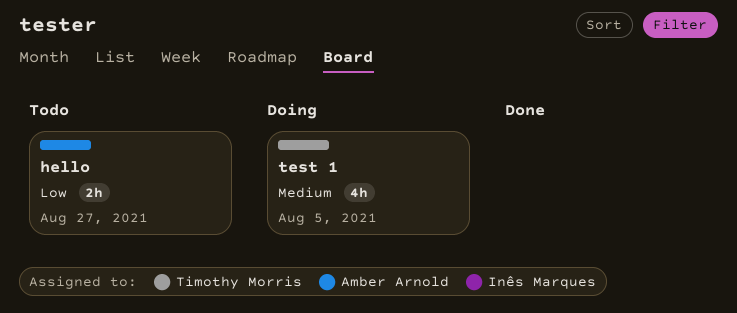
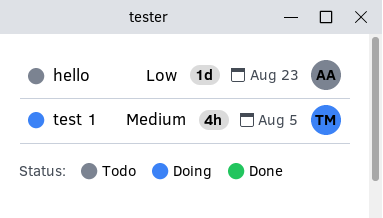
hello, estimate: 2h -> 1d
hello, due: Aug 27 -> Aug 23

